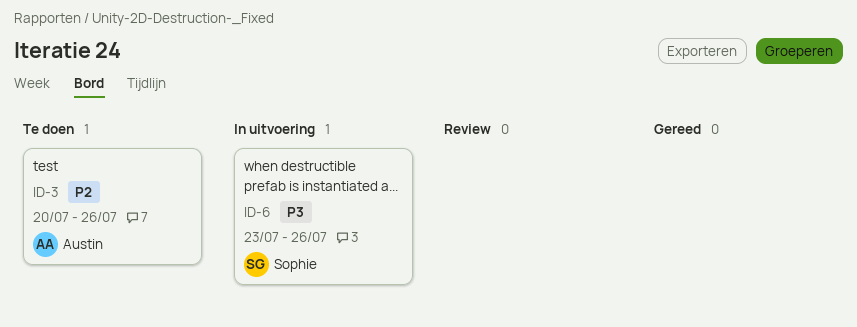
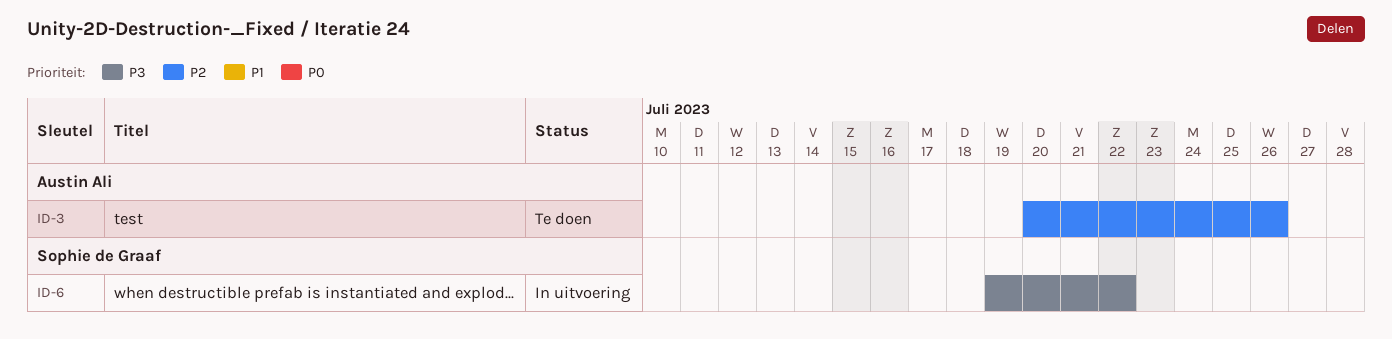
ID-6, start: Jul 23 -> Jul 19
ID-6, due: Jul 26 -> Jul 22

